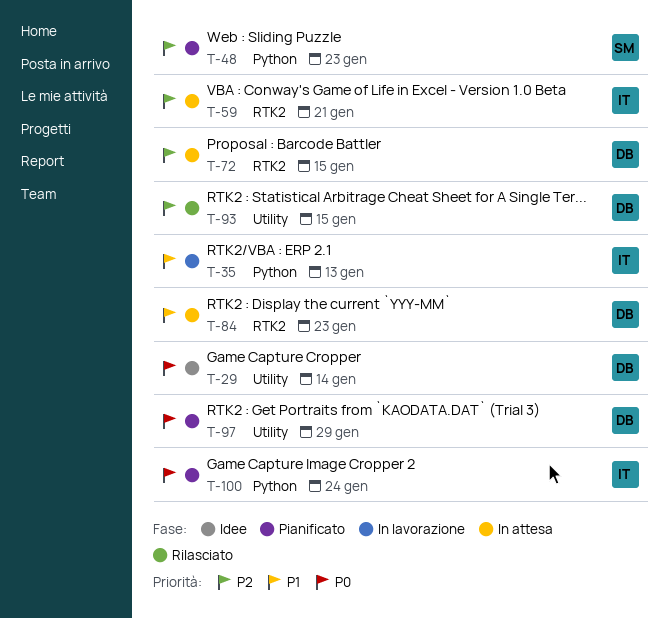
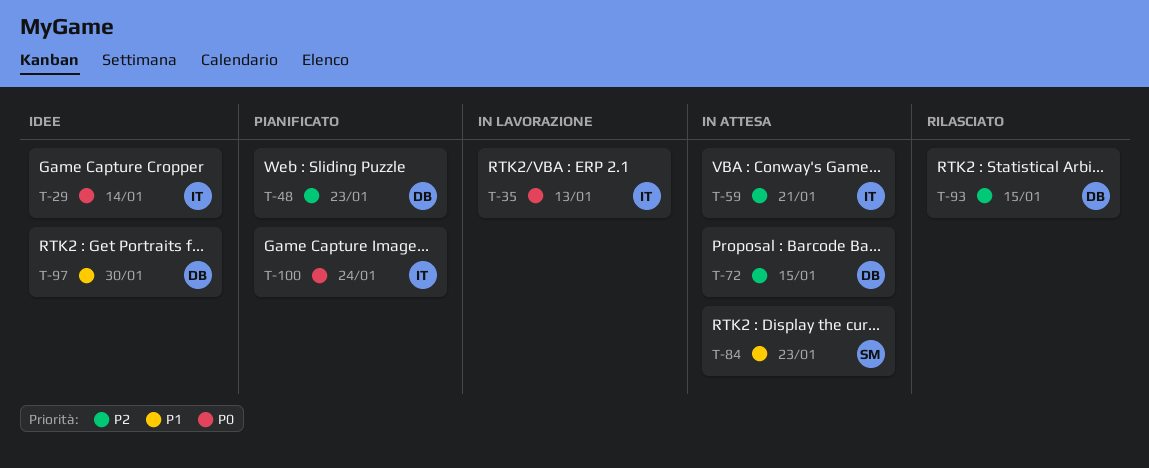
T-29, owner: DB -> IT
T-35, priority: P1 -> P0
T-48, owner: SM -> DB
T-84, owner: DB -> SM
T-97, status: Pianificato -> Idee
T-97, priority: P0 -> P1
T-97, due: Jan 29 -> Jan 30

